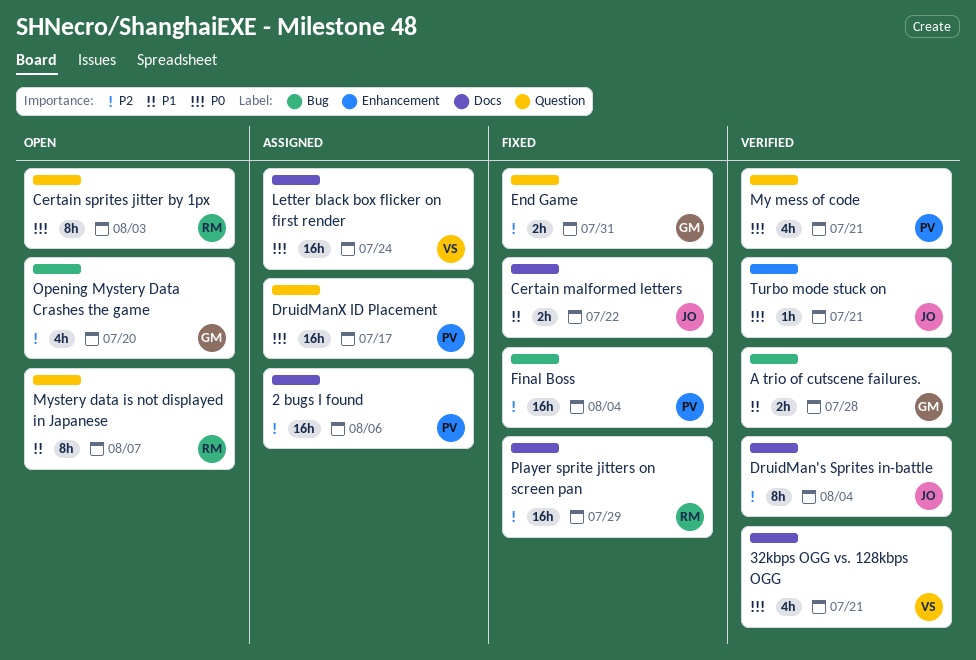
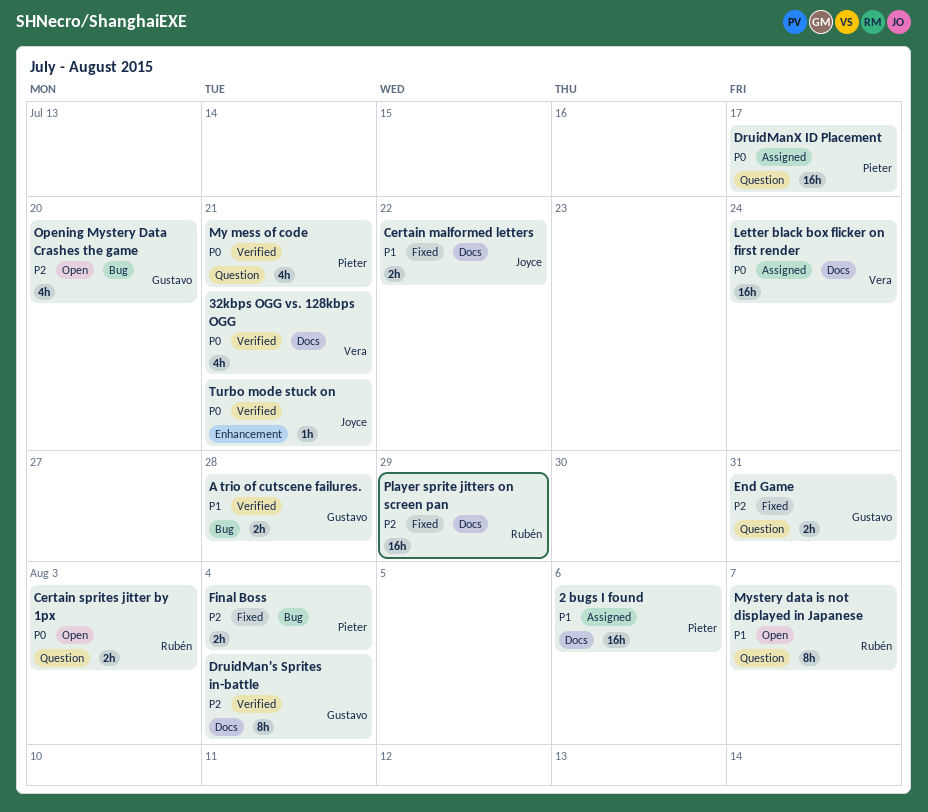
2 bugs I found, priority: P2 -> P1
Certain sprites jitter by 1px, estimate: 8h -> 2h
DruidMan's Sprites in-battle, owner: Joyce -> Gustavo
Final Boss, estimate: 16h -> 2h

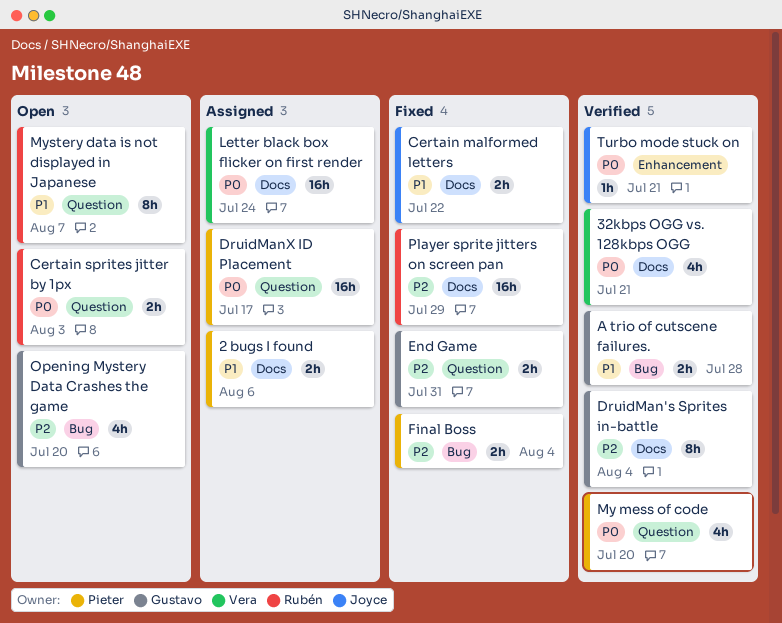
2 bugs I found, estimate: 16h -> 2h
My mess of code, due: Jul 21 -> Jul 20

